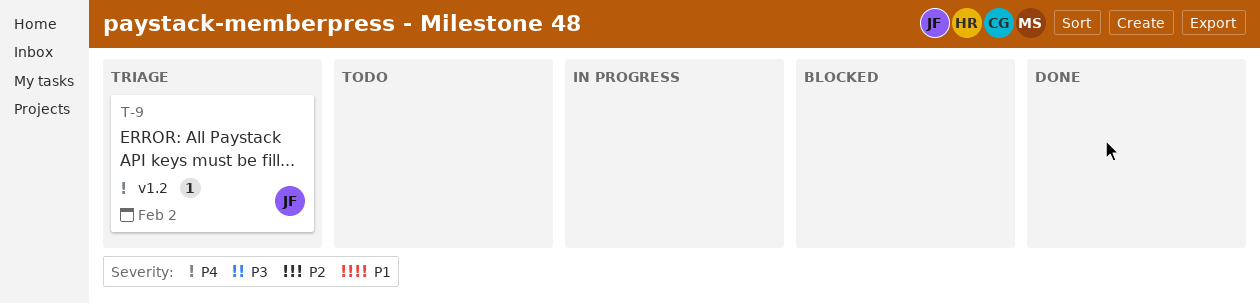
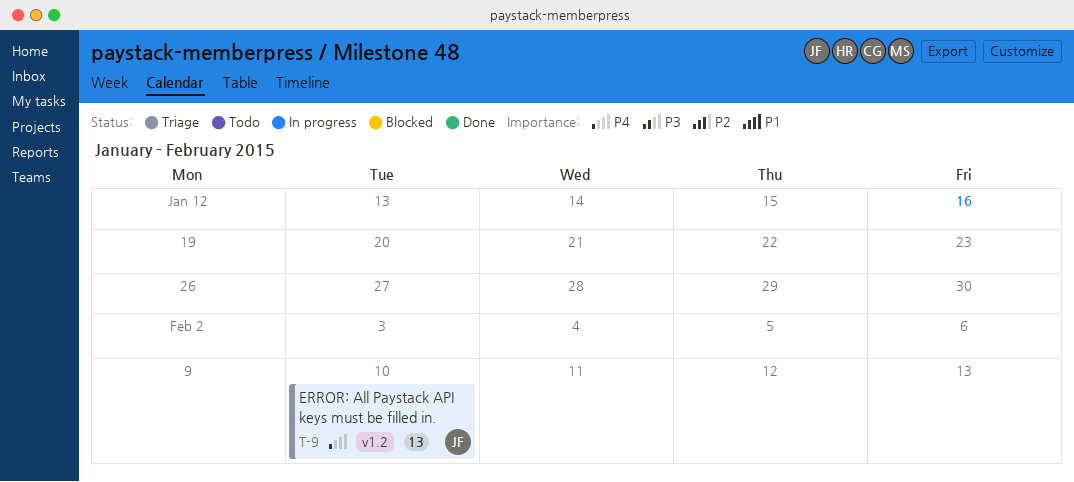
T-9, estimate: 1 -> 13
T-9, due: Feb 2 -> Feb 10

